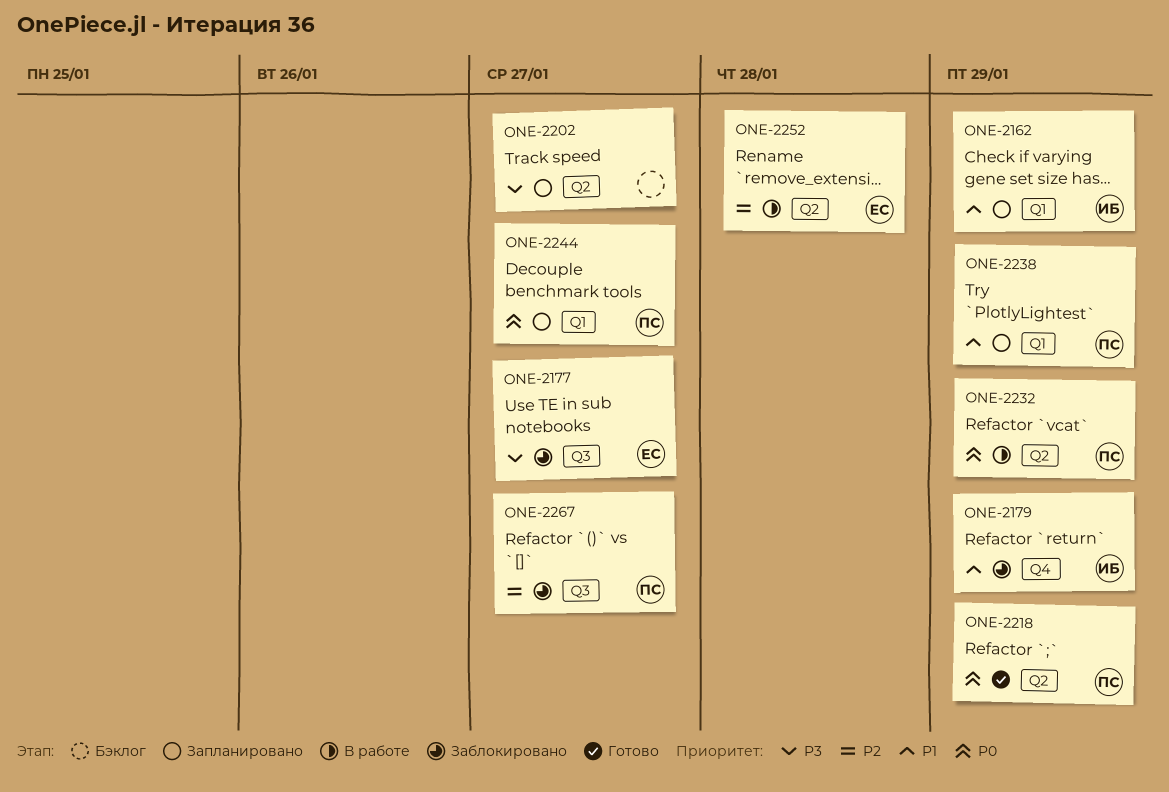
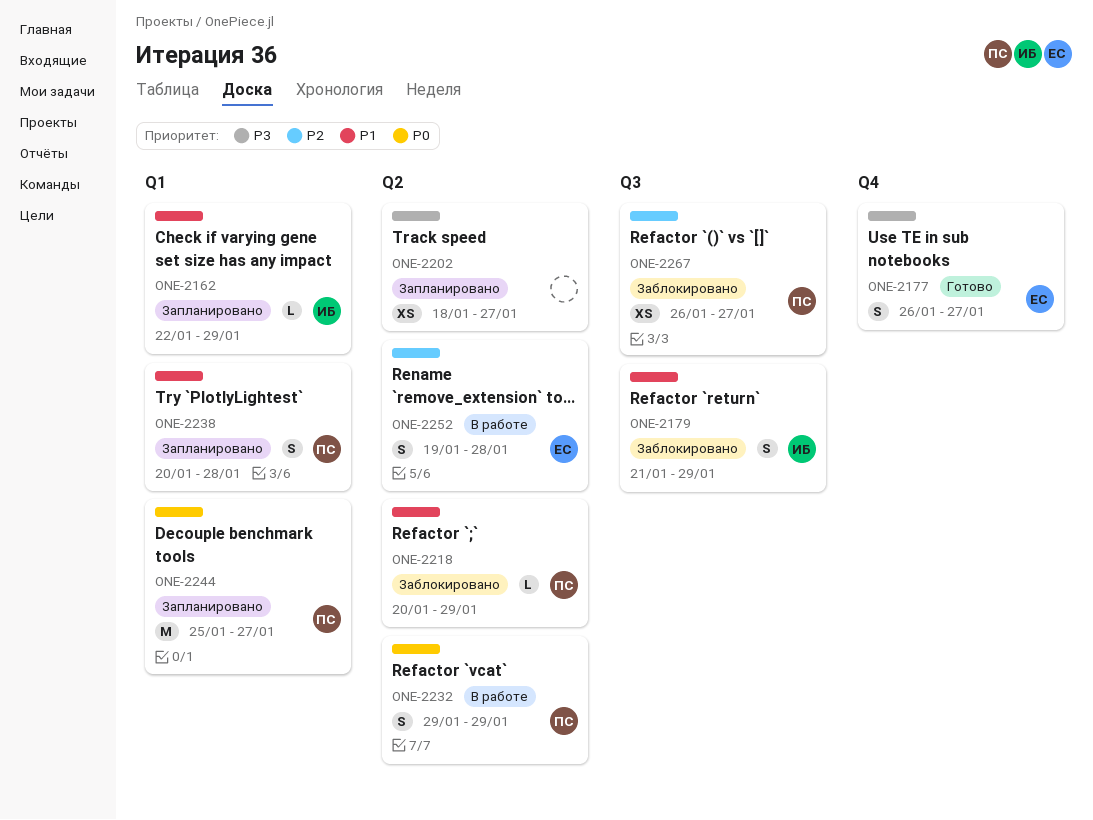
ONE-2177, status: Заблокировано -> Готово
ONE-2177, label: Q3 -> Q4
ONE-2179, label: Q4 -> Q3
ONE-2218, status: Готово -> Заблокировано
ONE-2218, priority: P0 -> P1
ONE-2238, due: Jan 29 -> Jan 28

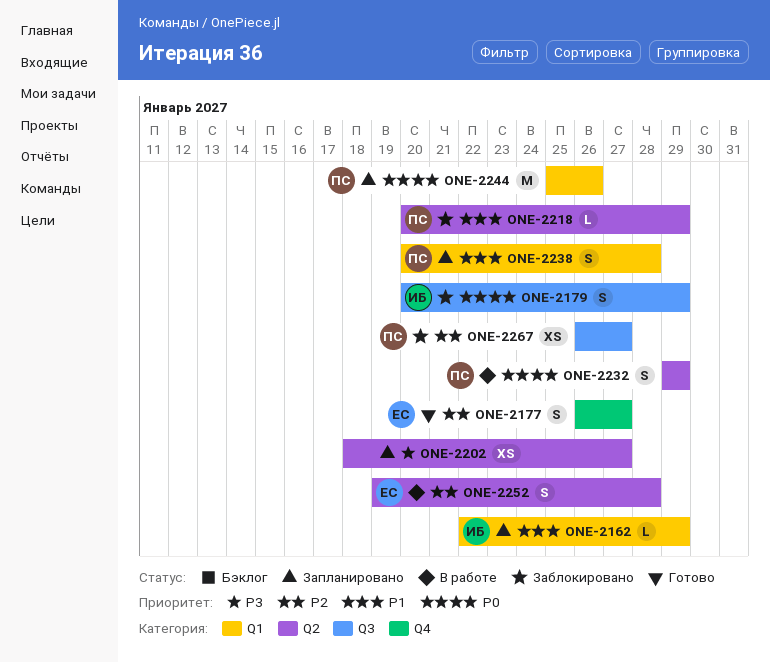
ONE-2177, priority: P3 -> P2
ONE-2179, priority: P1 -> P0
ONE-2179, start: Jan 21 -> Jan 20
ONE-2244, due: Jan 27 -> Jan 26

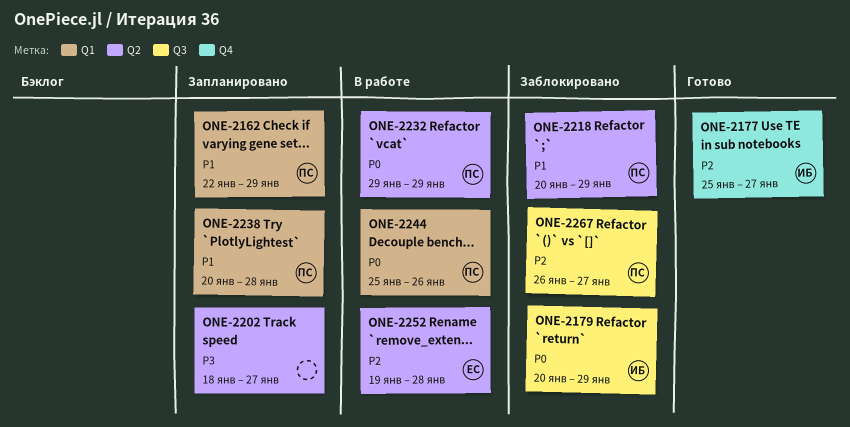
ONE-2162, owner: ИБ -> ПС
ONE-2177, owner: ЕС -> ИБ
ONE-2177, start: Jan 26 -> Jan 25
ONE-2244, status: Запланировано -> В работе

